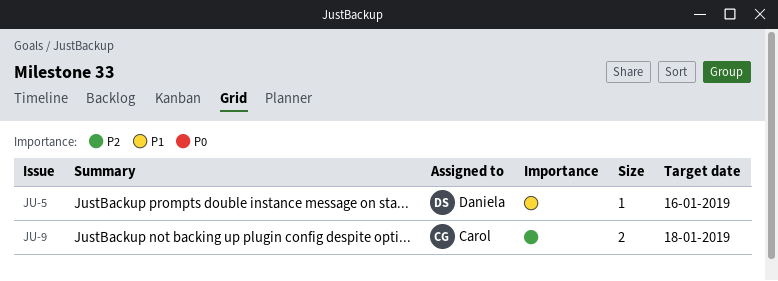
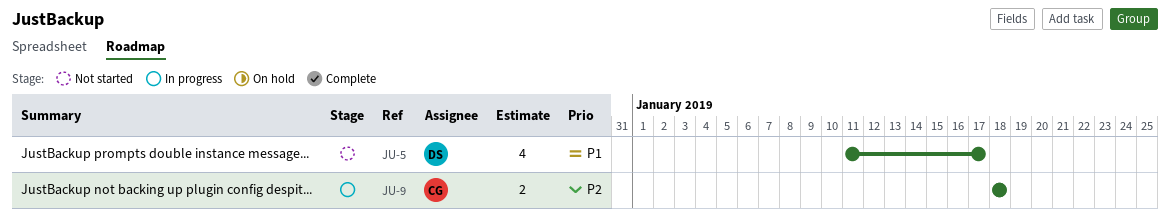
JU-5, estimate: 1 -> 4
JU-5, due: Jan 16 -> Jan 17

